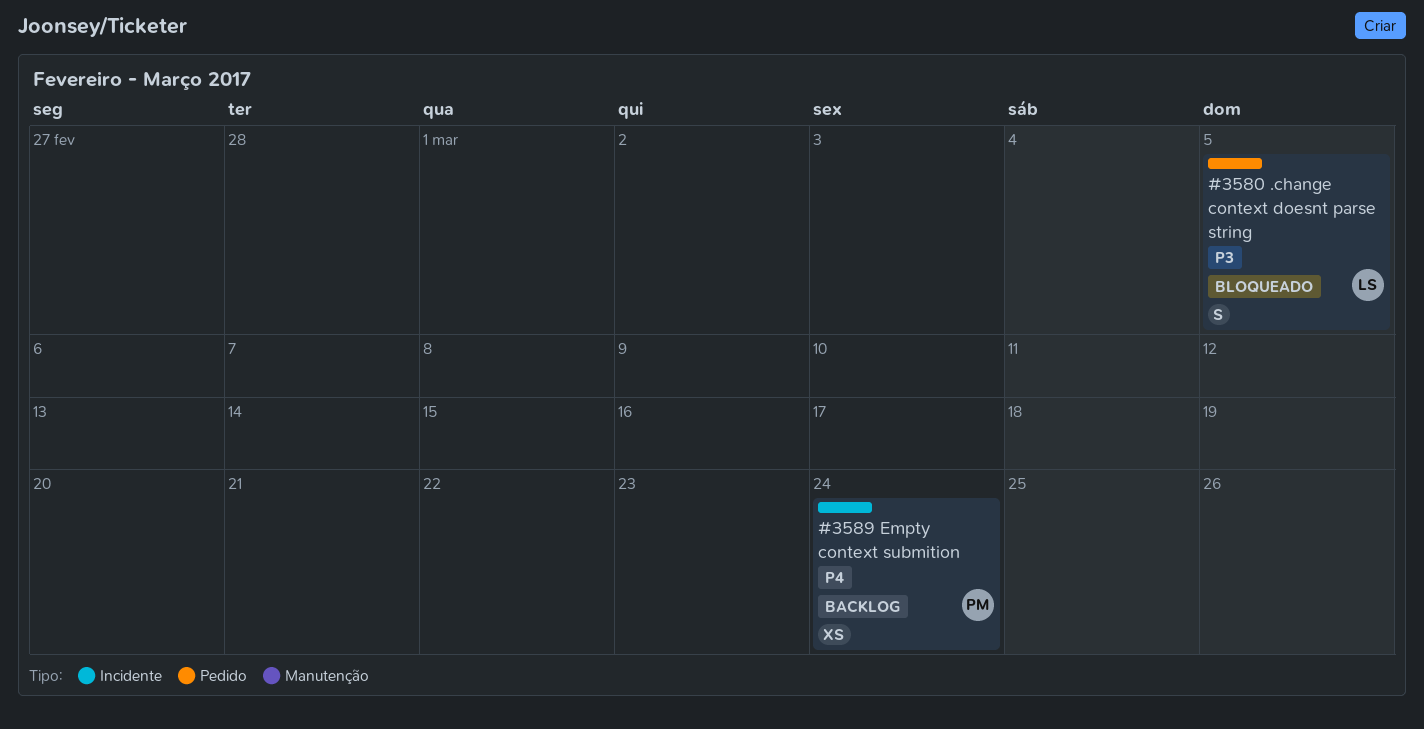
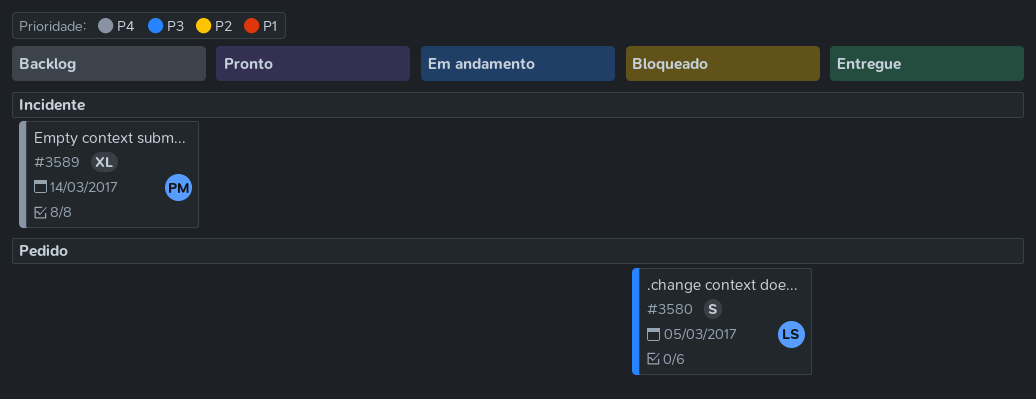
#3589, estimate: XS -> XL
#3589, due: Mar 24 -> Mar 14

